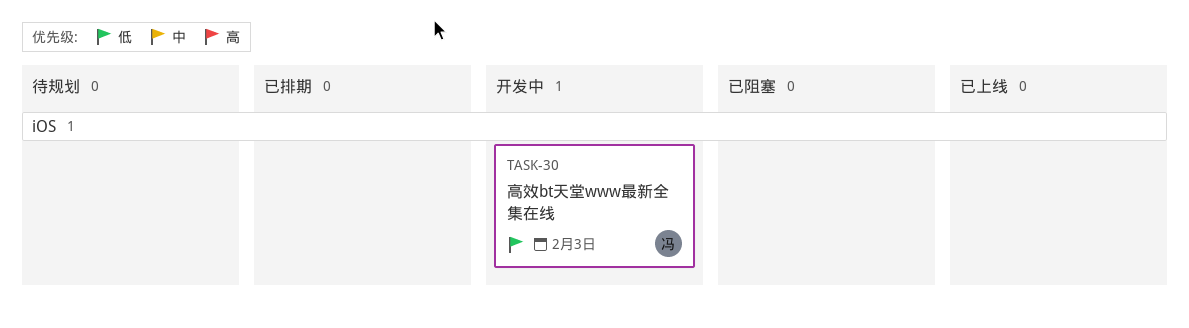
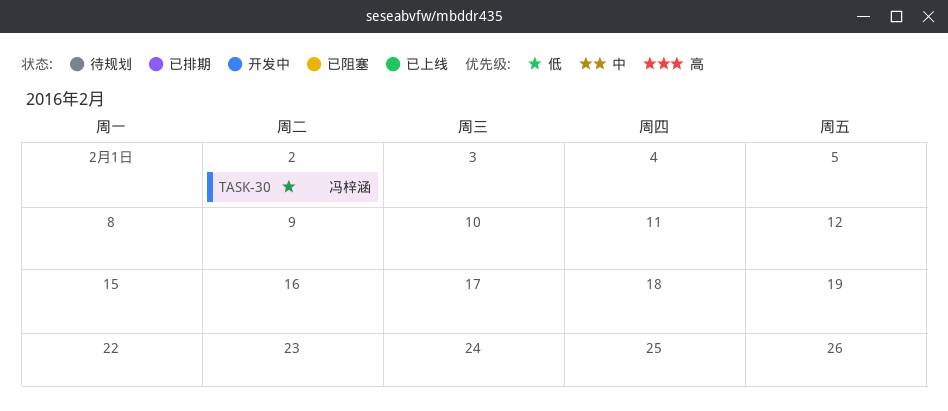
TASK-30, due: Feb 3 -> Feb 2

